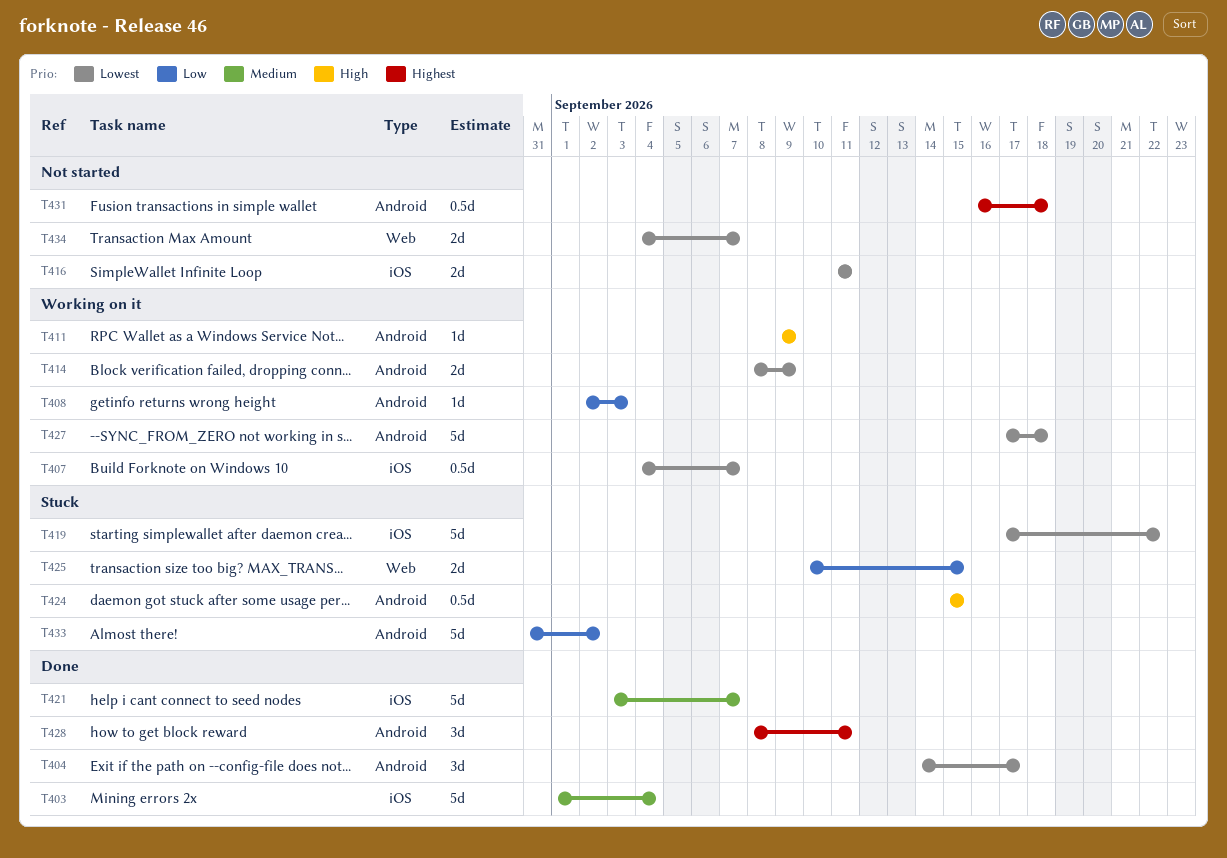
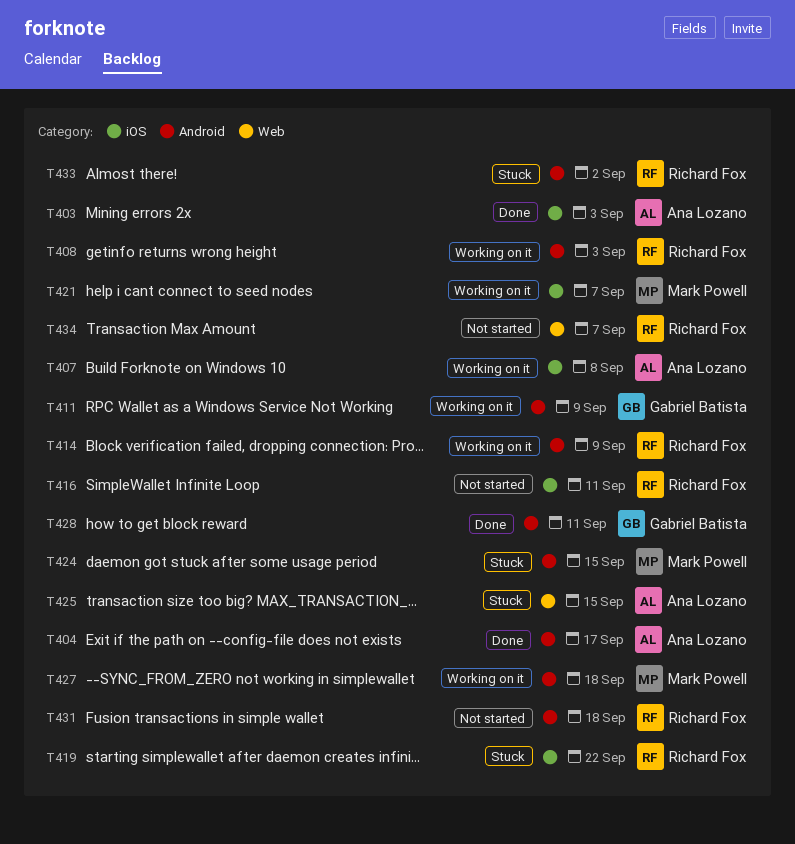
T403, due: Sep 4 -> Sep 3
T407, due: Sep 7 -> Sep 8
T421, status: Done -> Working on it

